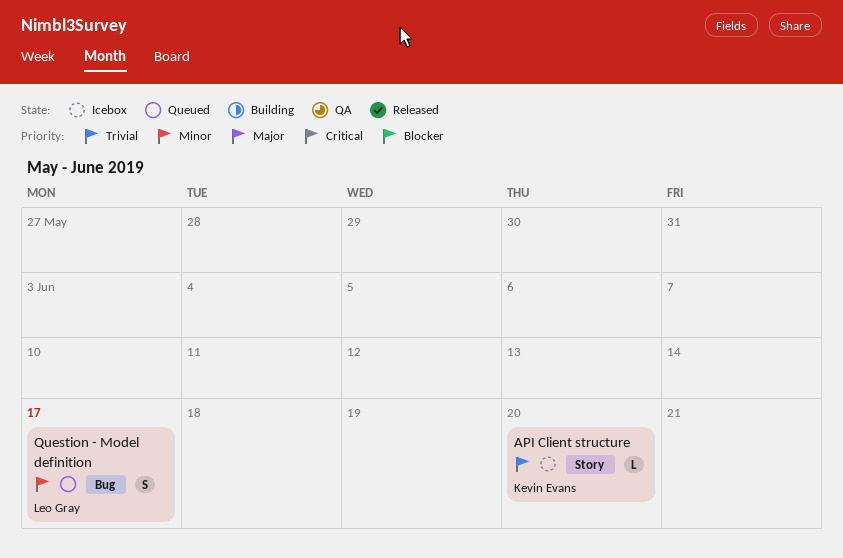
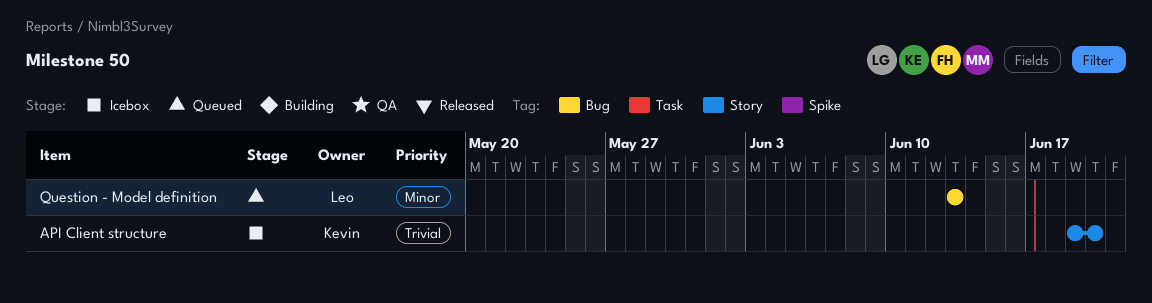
Question - Model definition, due: Jun 17 -> Jun 13

